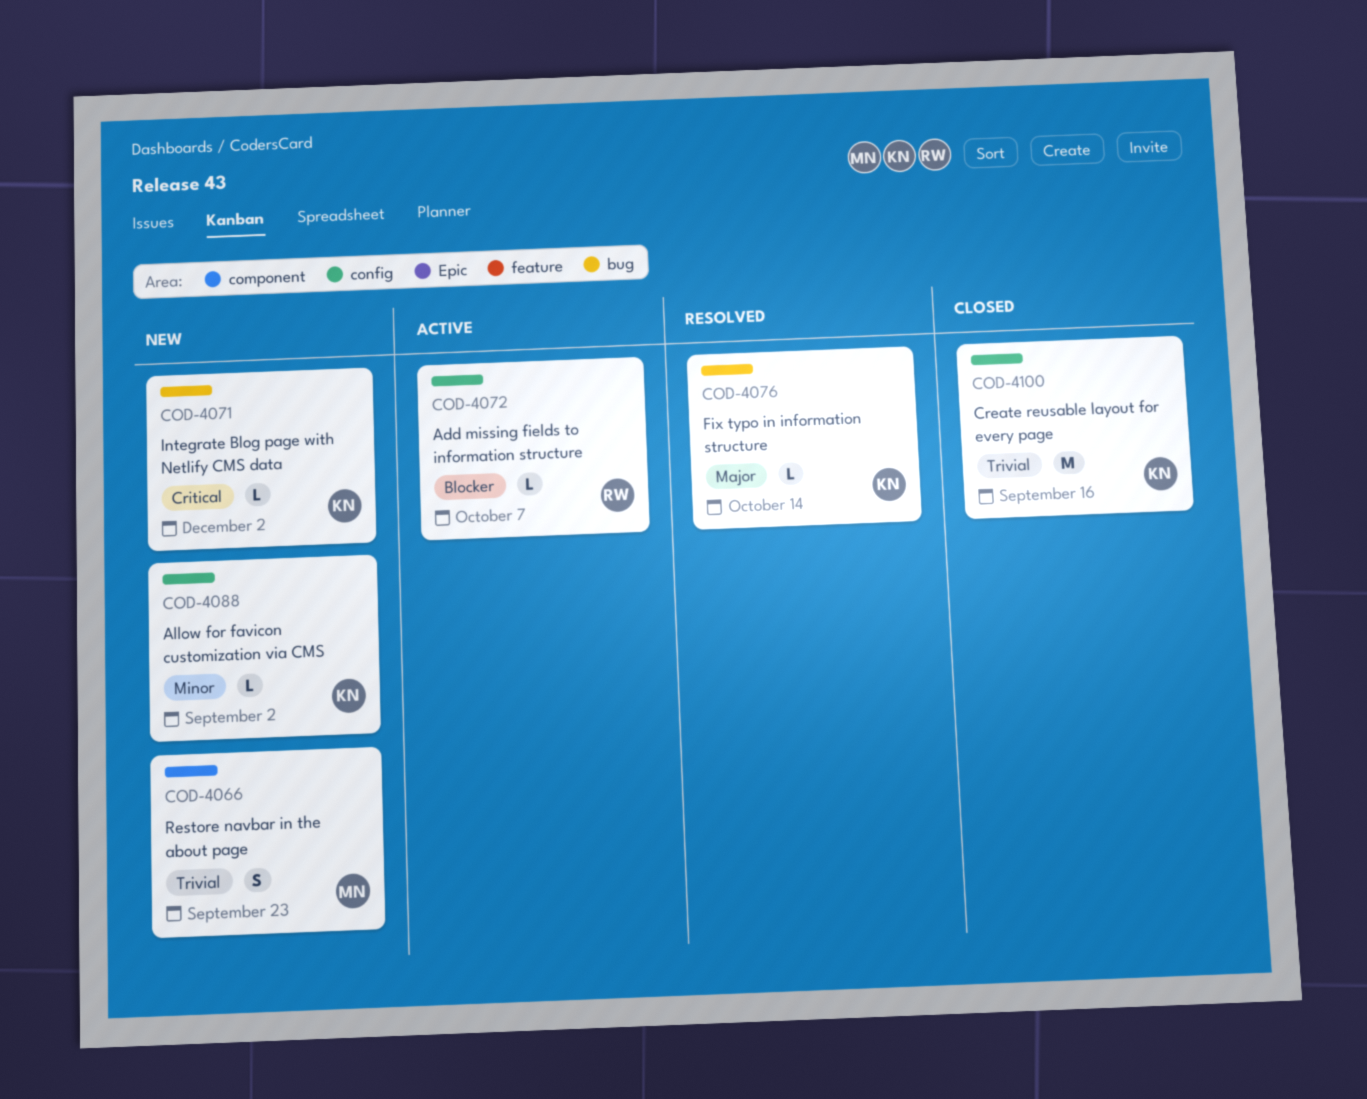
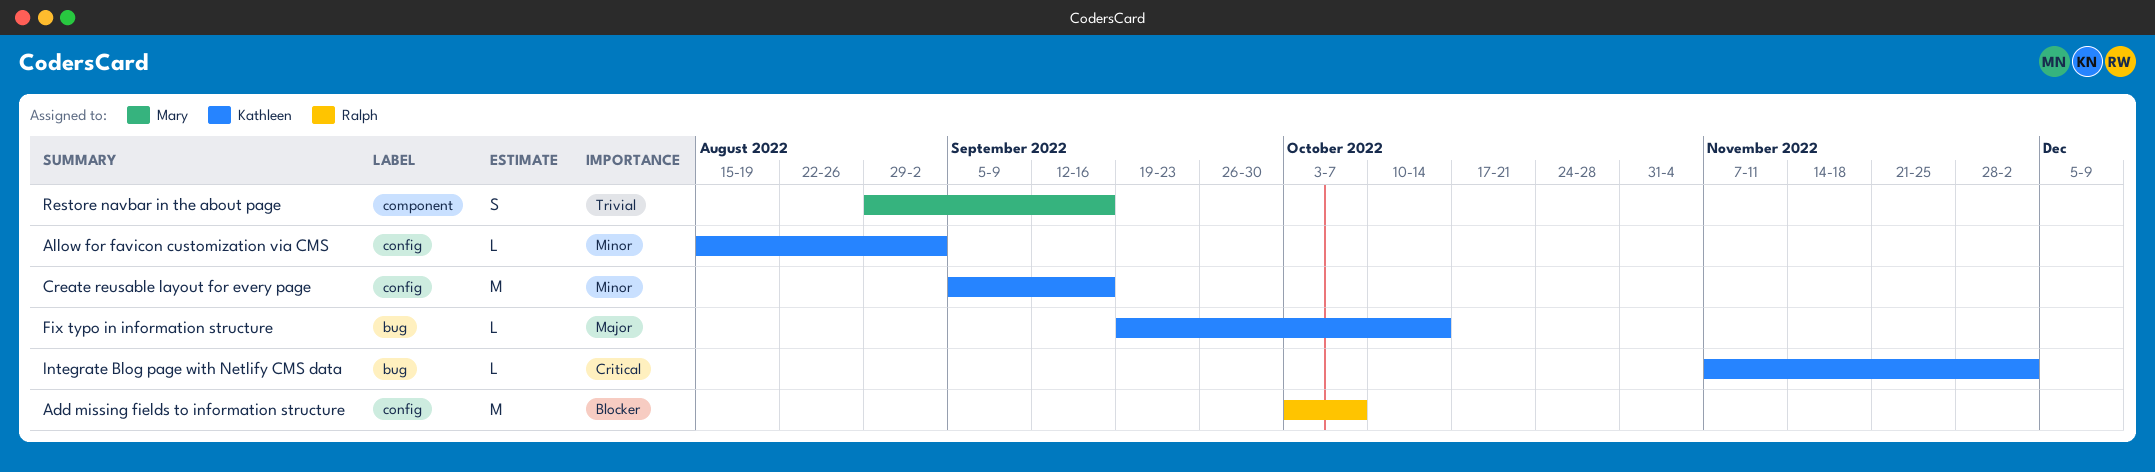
Add missing fields to information structure, estimate: L -> M
Create reusable layout for every page, priority: Trivial -> Minor
Restore navbar in the about page, due: Sep 23 -> Sep 16

